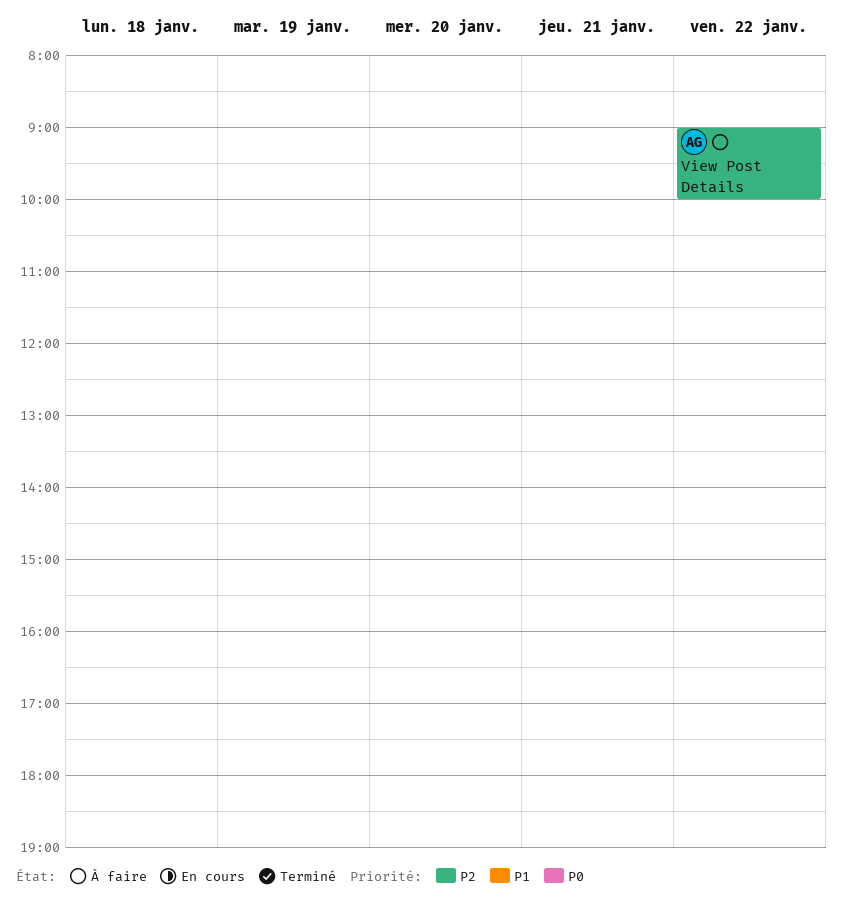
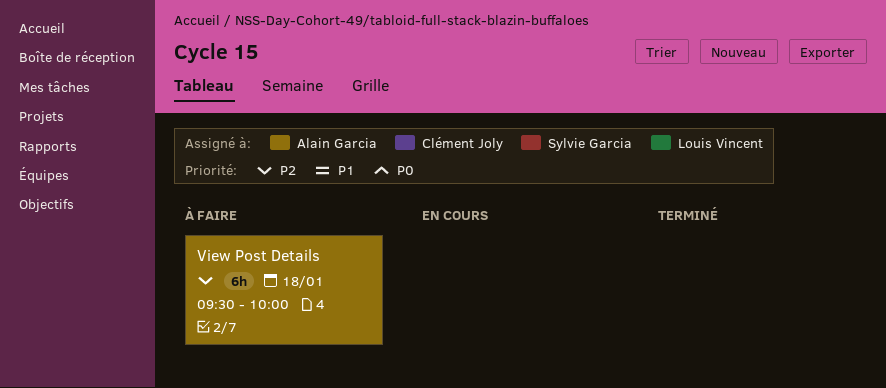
View Post Details, day: Jan 22 -> Jan 18
View Post Details, begins: 09:00 -> 09:30

